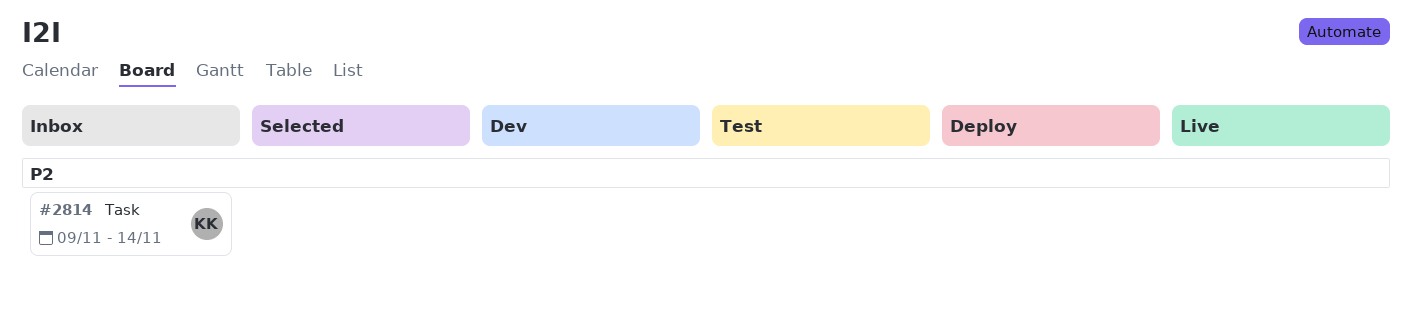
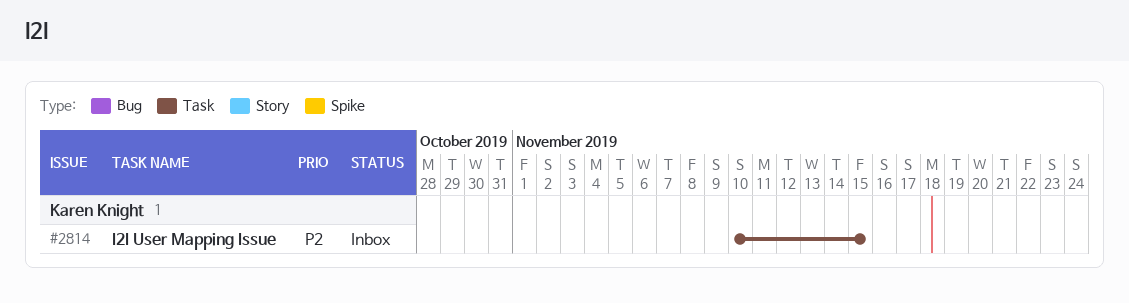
#2814, start: Nov 9 -> Nov 10
#2814, due: Nov 14 -> Nov 15

